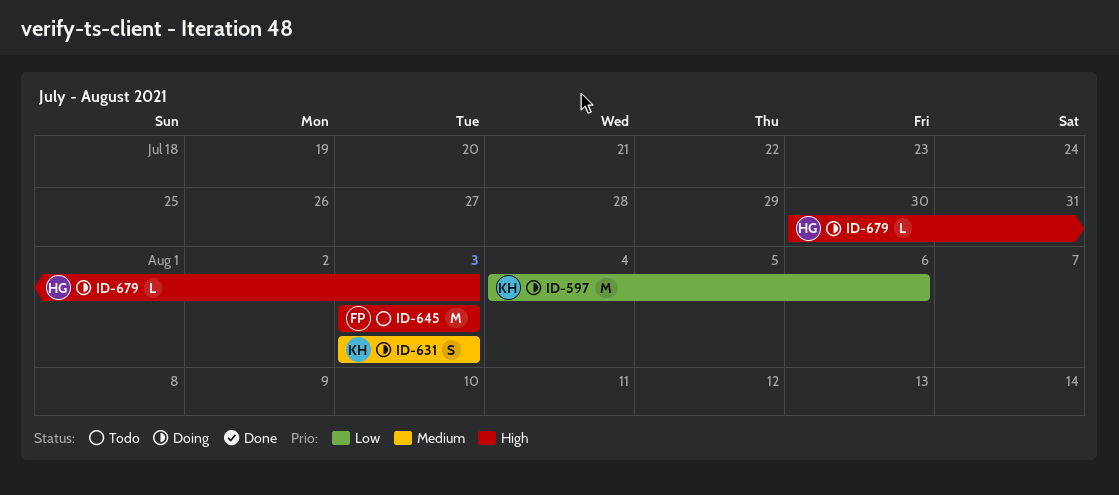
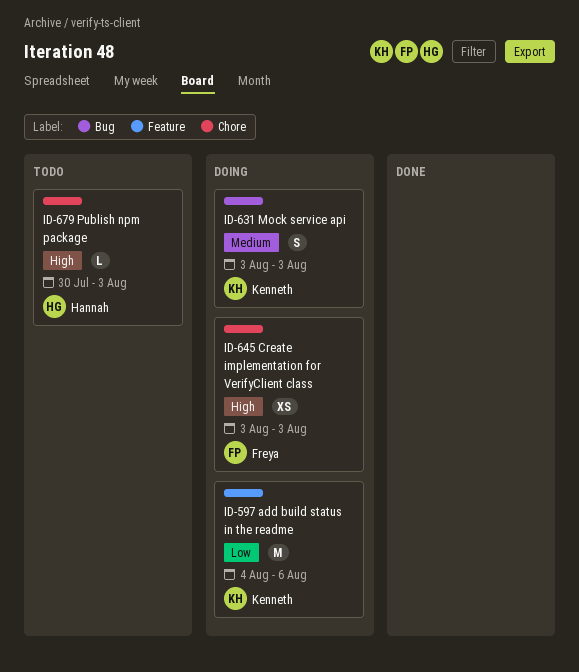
ID-645, status: Todo -> Doing
ID-645, estimate: M -> XS
ID-679, status: Doing -> Todo

